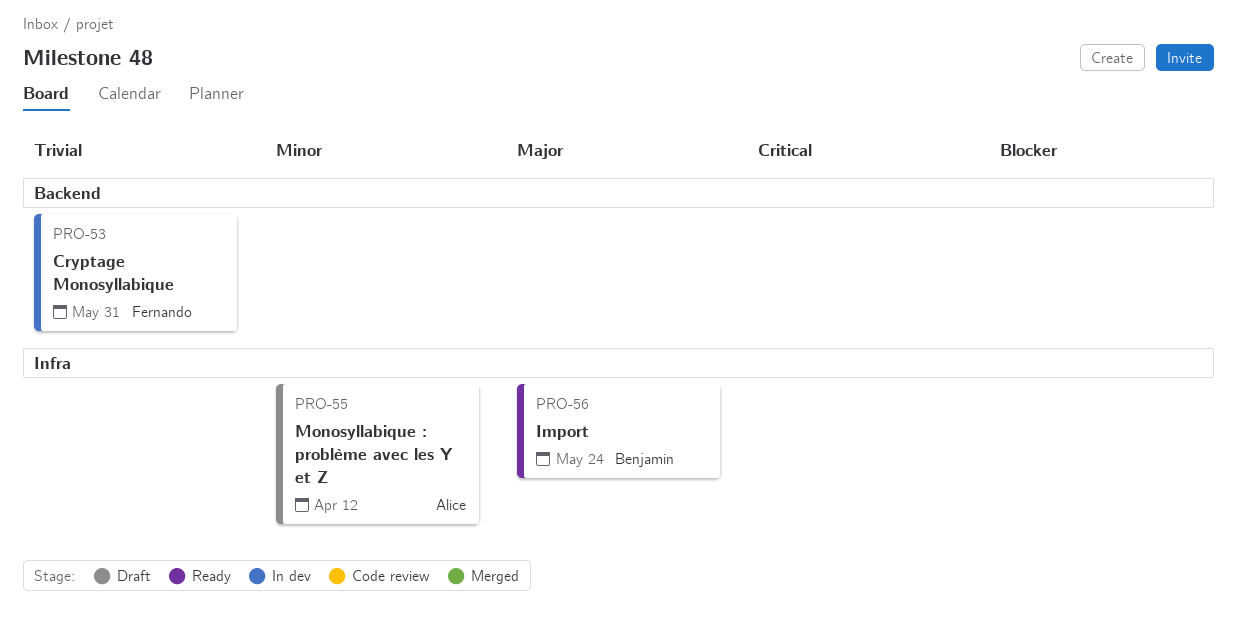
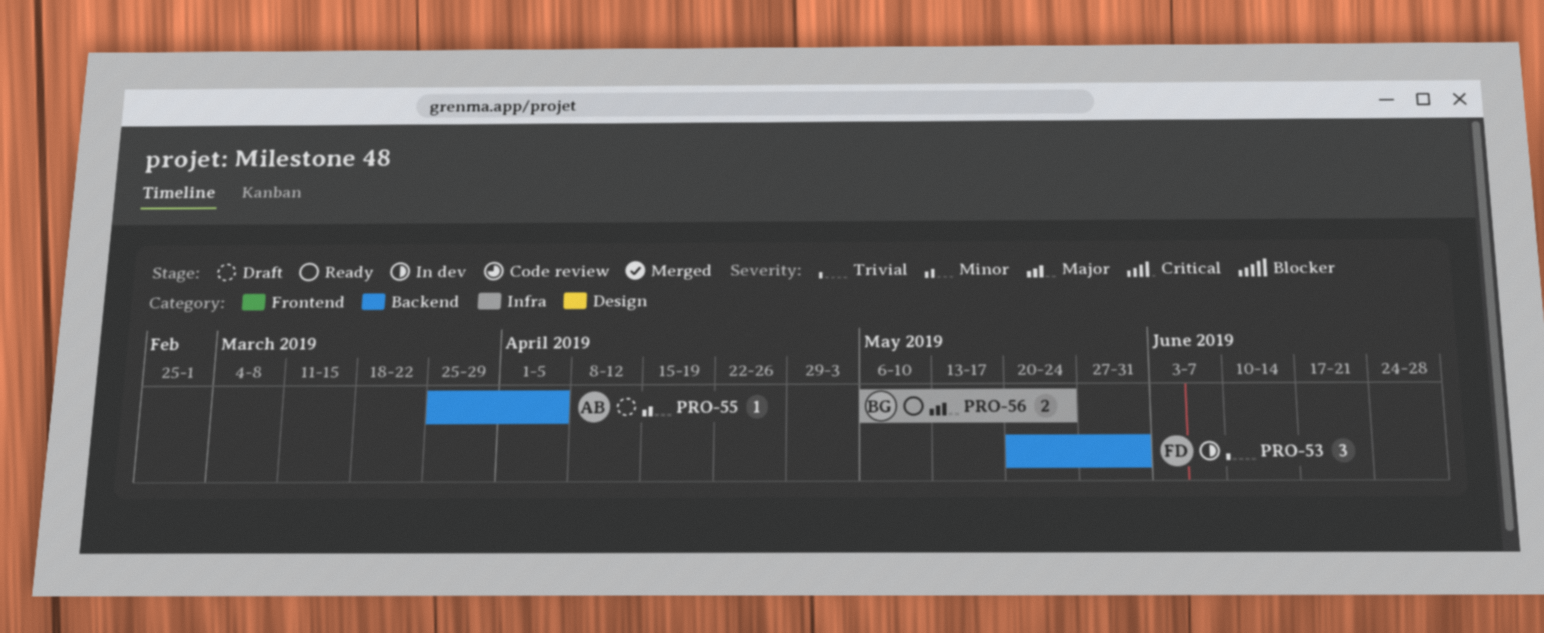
PRO-55, label: Infra -> Backend
PRO-55, due: Apr 12 -> Apr 5

